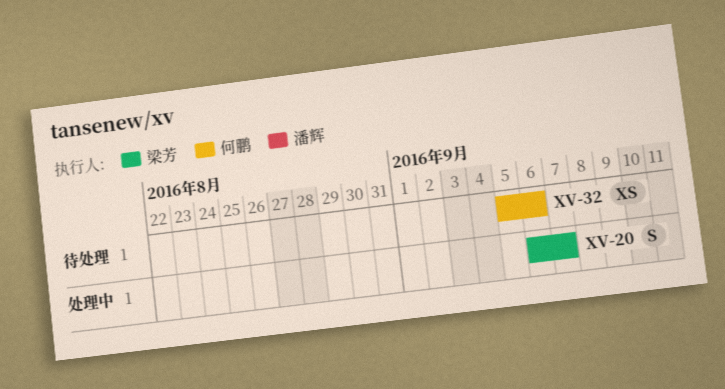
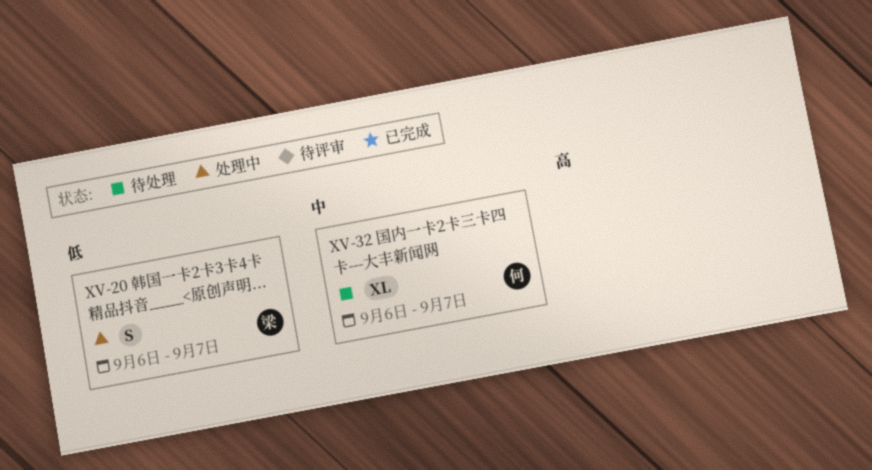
XV-32, estimate: XS -> XL
XV-32, start: Sep 5 -> Sep 6
XV-32, due: Sep 6 -> Sep 7

